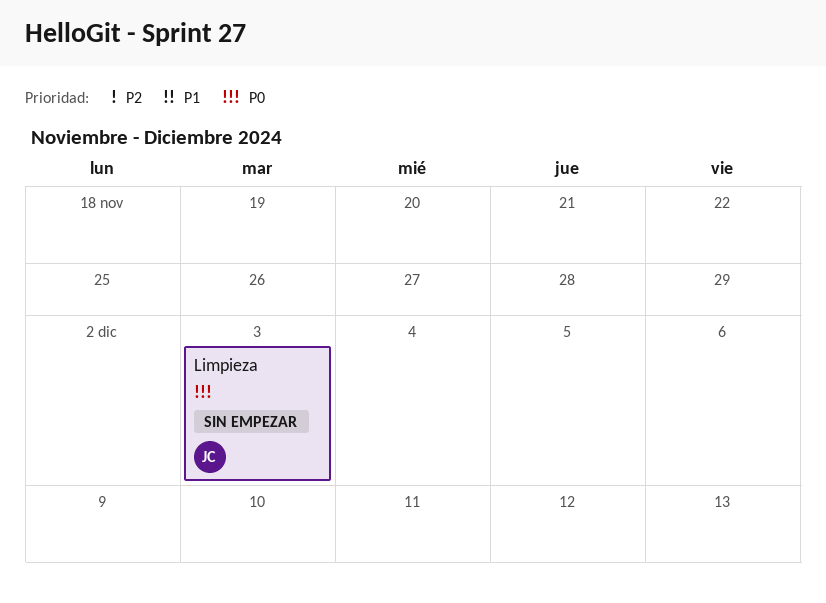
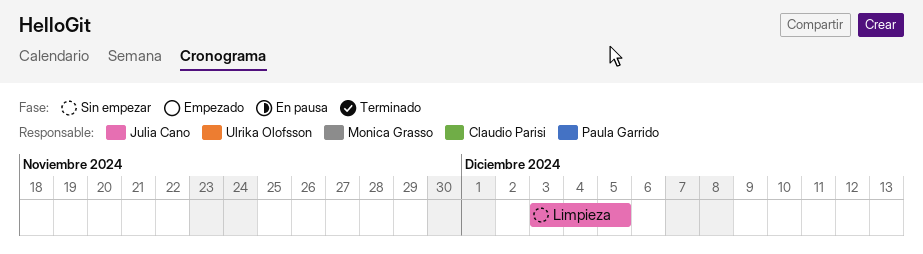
Limpieza, due: Dec 3 -> Dec 5

